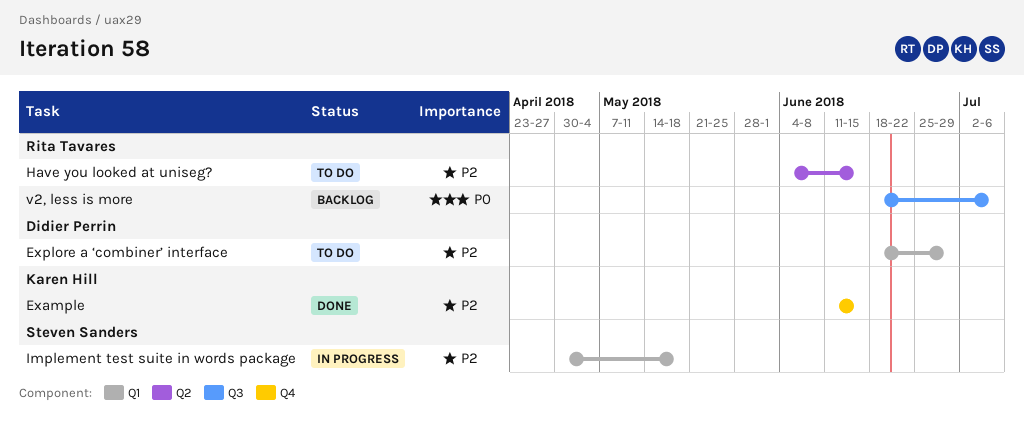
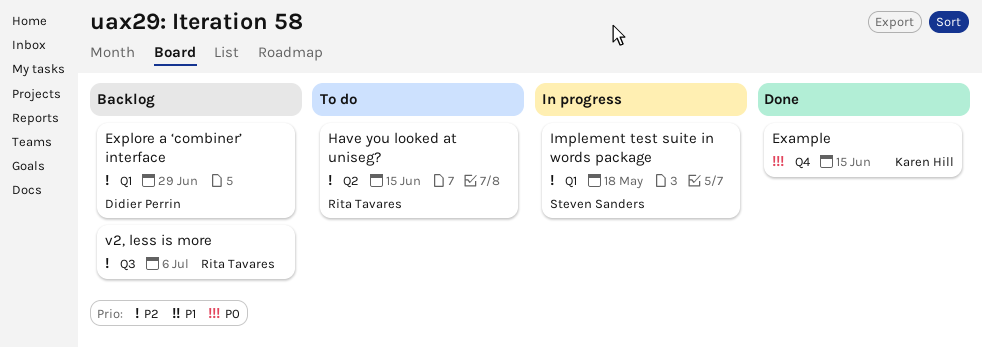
Example, priority: P2 -> P0
Explore a ‘combiner’ interface, status: To do -> Backlog
v2, less is more, priority: P0 -> P2

